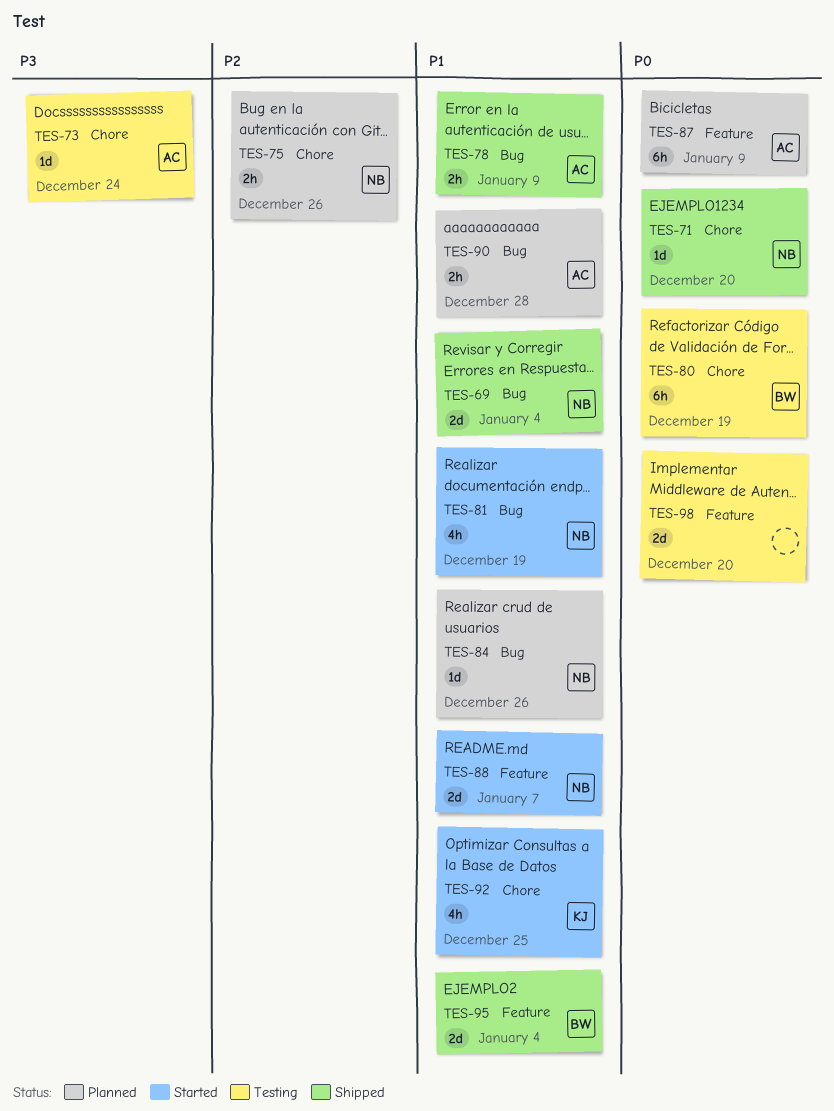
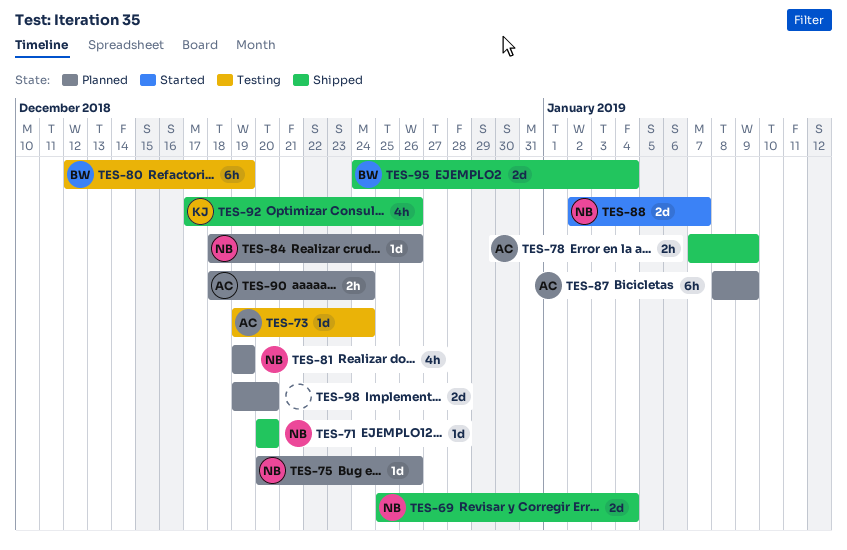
TES-75, estimate: 2h -> 1d
TES-81, status: Started -> Planned
TES-90, due: Dec 28 -> Dec 24
TES-92, status: Started -> Shipped
TES-92, due: Dec 25 -> Dec 26
TES-98, status: Testing -> Planned

